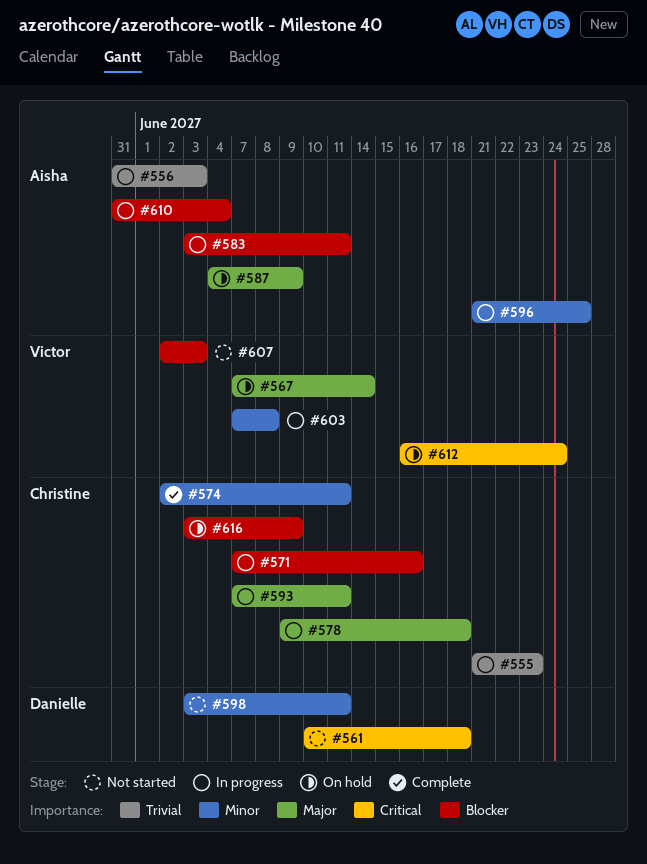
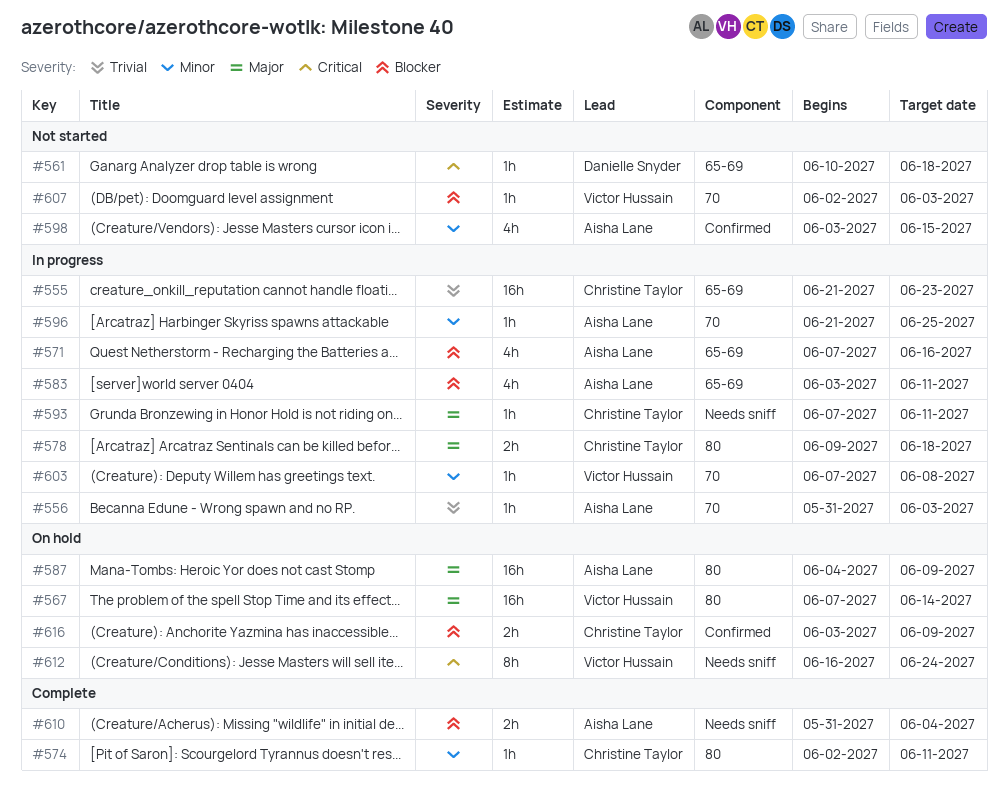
#571, owner: Christine Taylor -> Aisha Lane
#598, owner: Danielle Snyder -> Aisha Lane
#598, due: Jun 11 -> Jun 15
#610, status: In progress -> Complete

